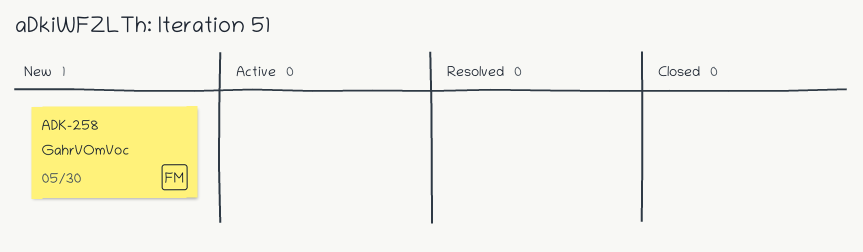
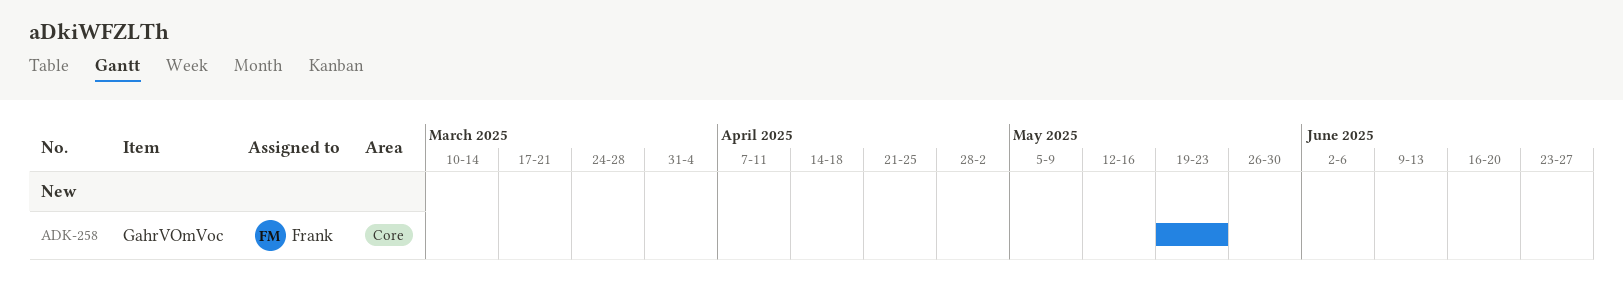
ADK-258, due: May 30 -> May 23

